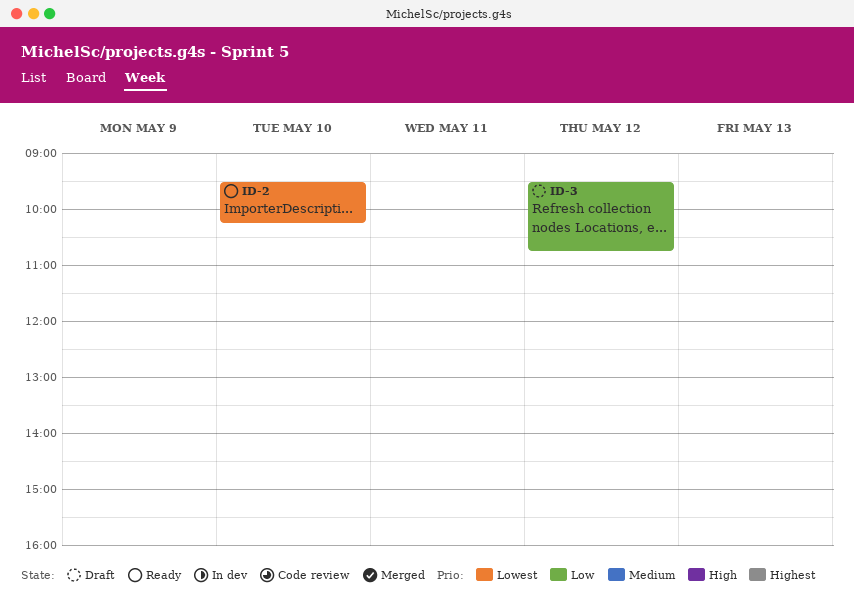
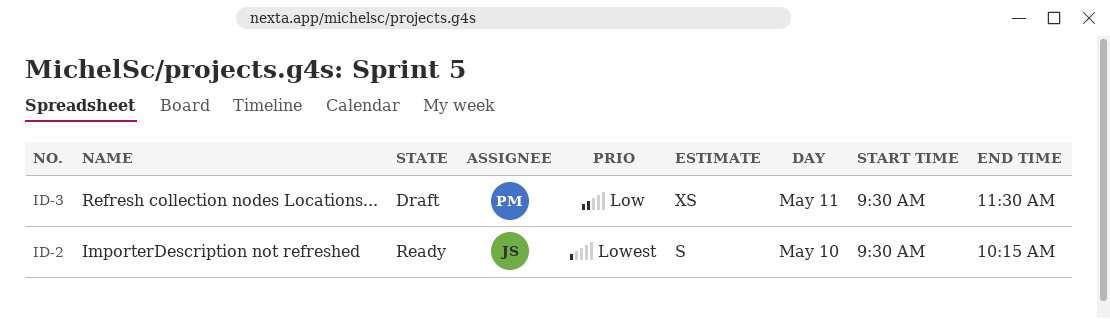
ID-3, day: May 12 -> May 11
ID-3, ends: 10:45 -> 11:30

